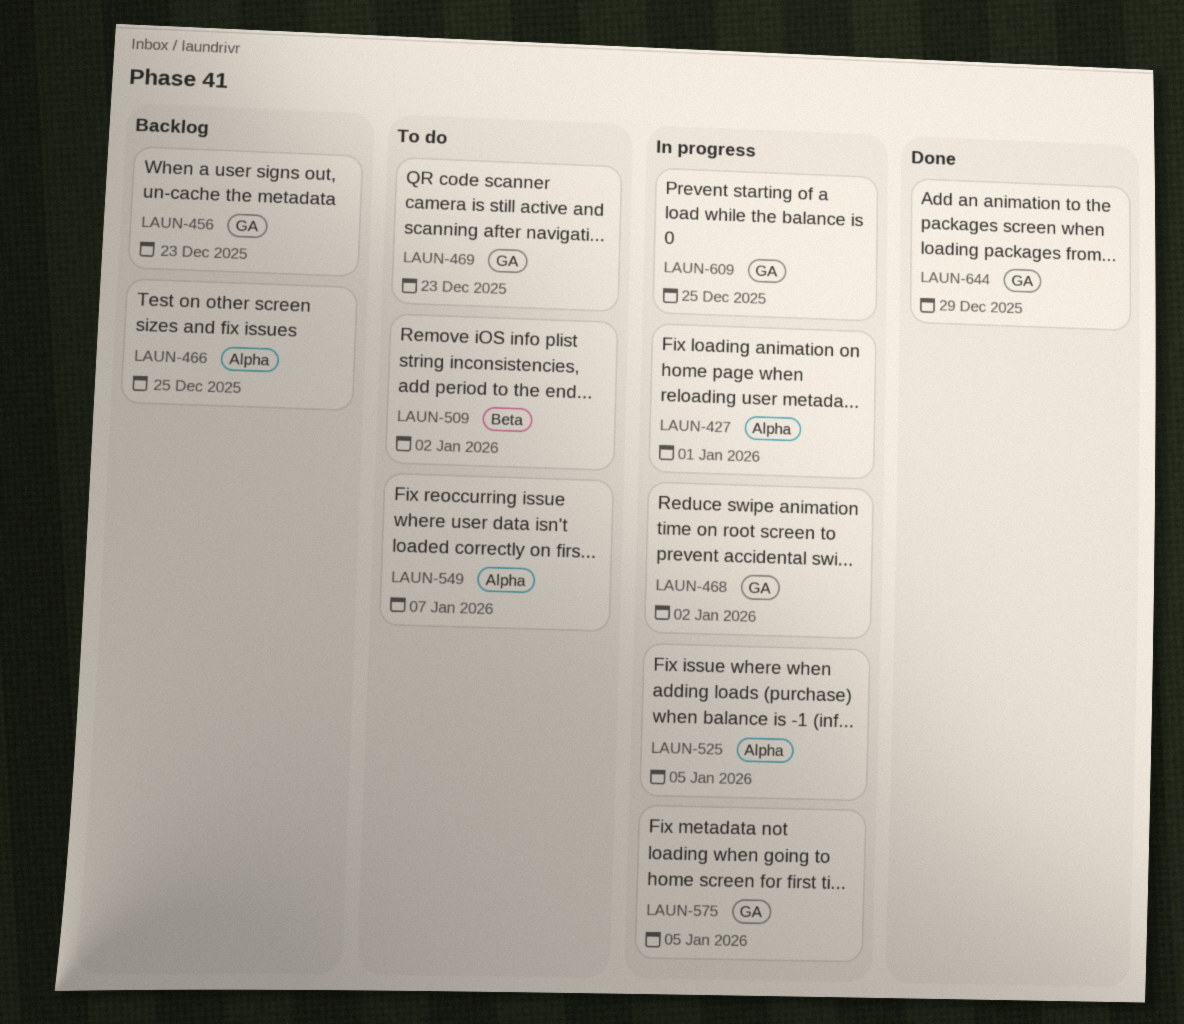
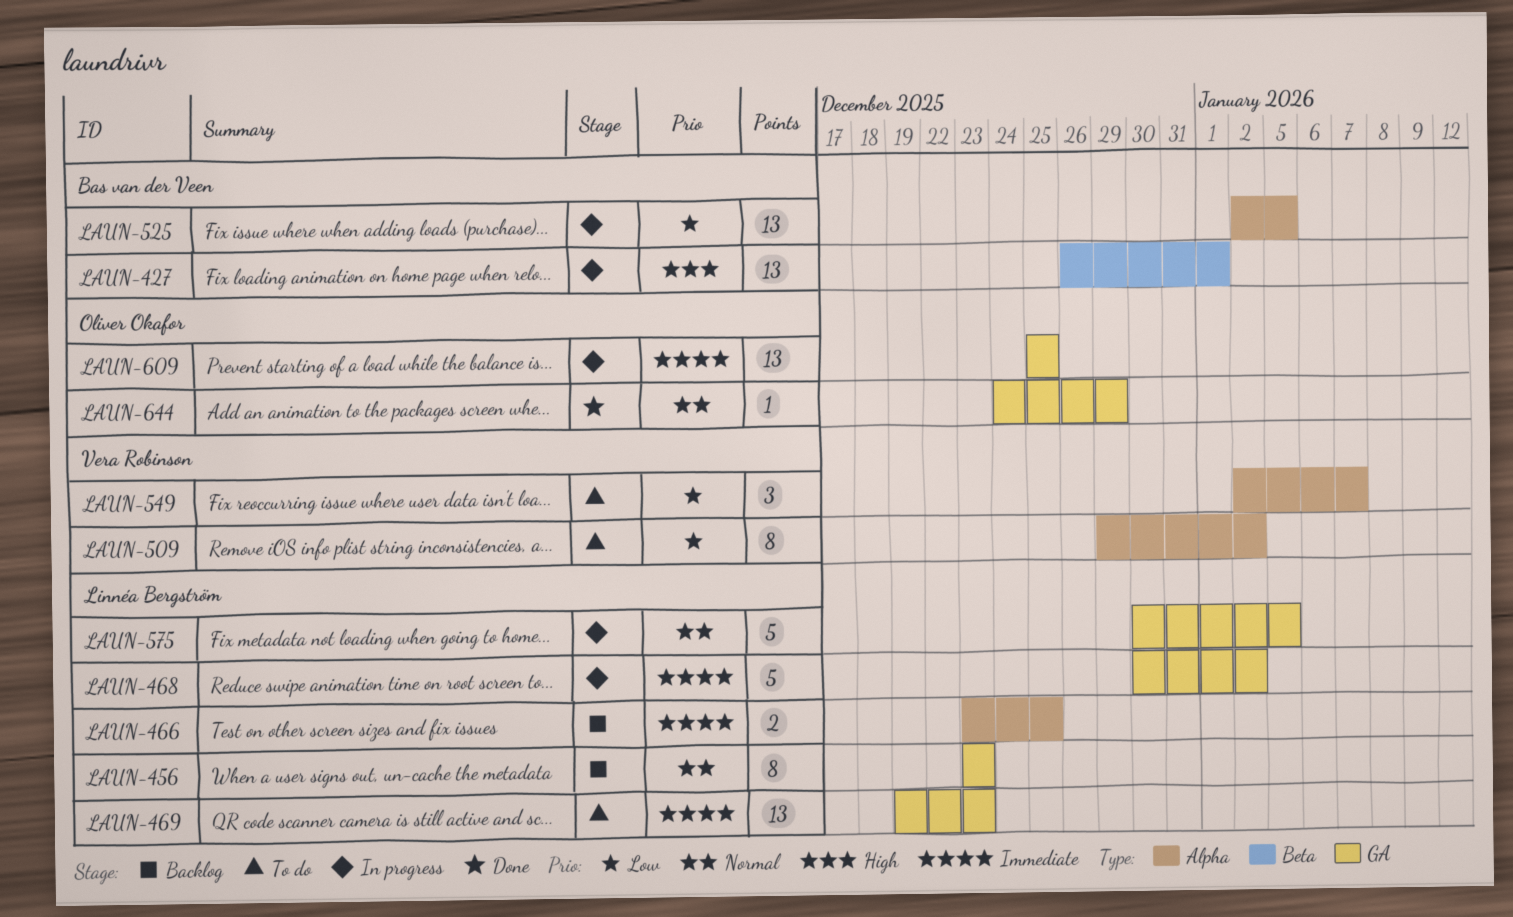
LAUN-427, label: Alpha -> Beta
LAUN-509, label: Beta -> Alpha

